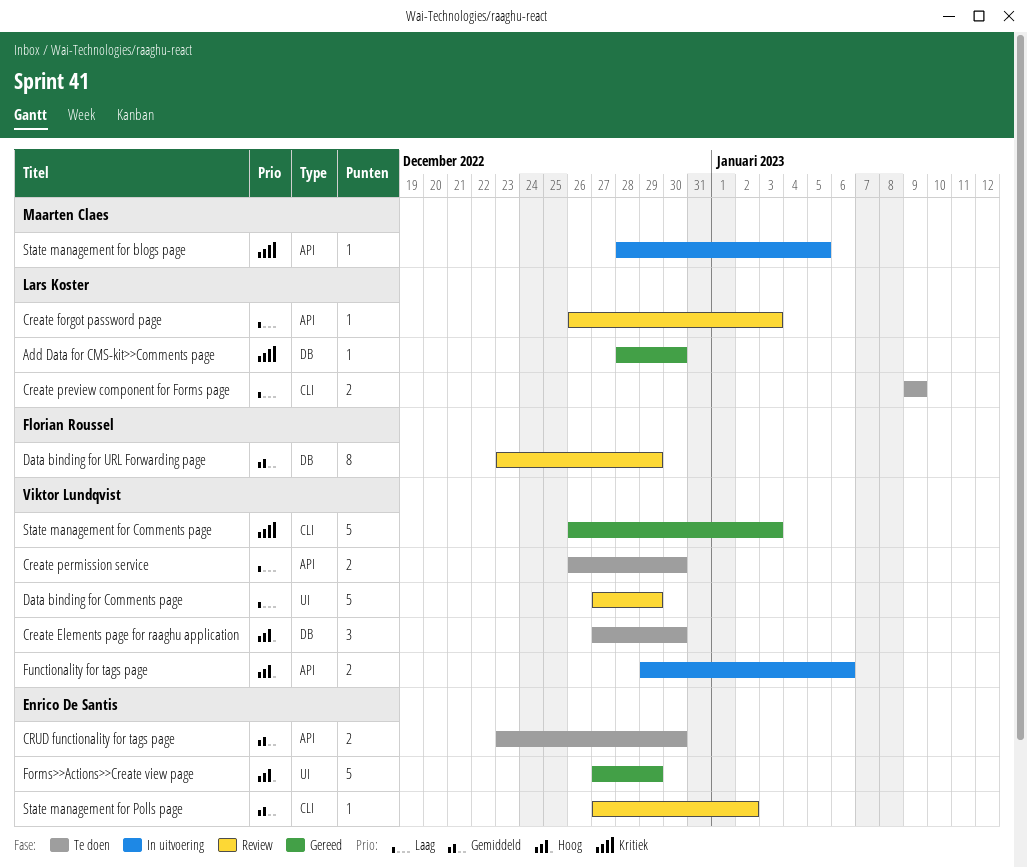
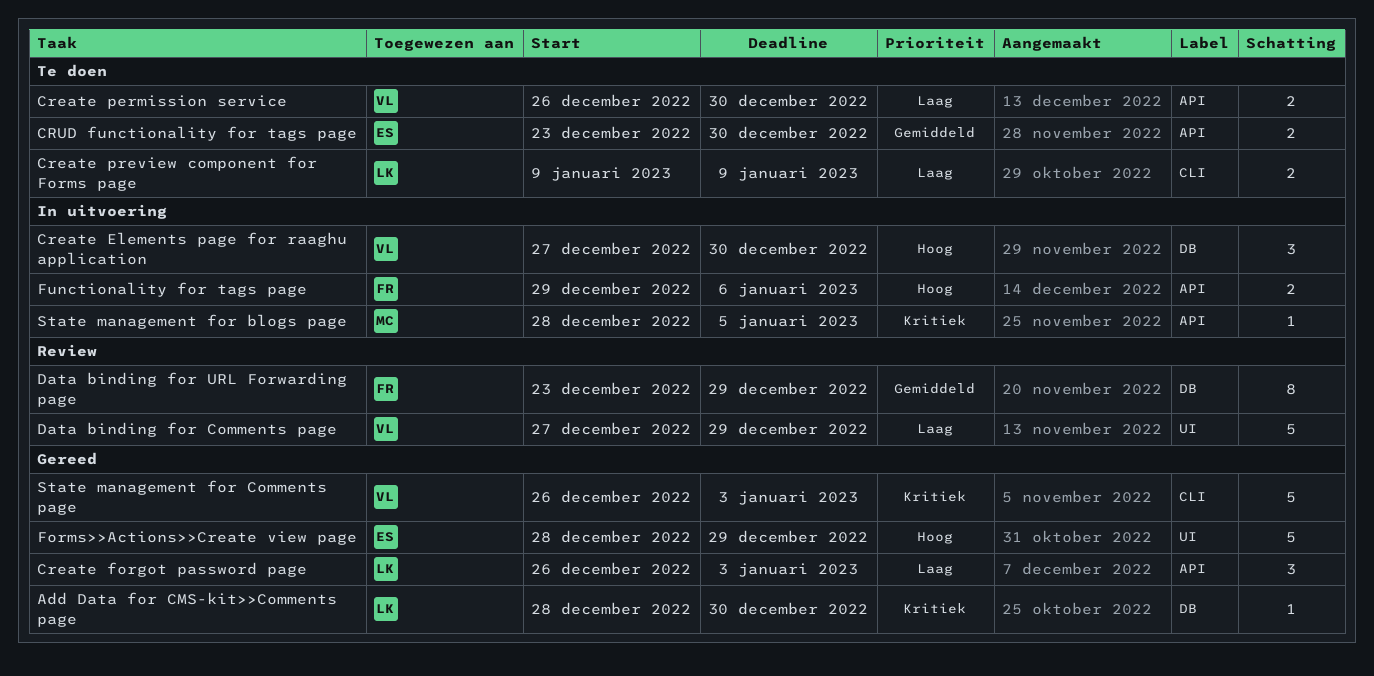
Create Elements page for raaghu application, status: Te doen -> In uitvoering
Create forgot password page, status: Review -> Gereed
Create forgot password page, estimate: 1 -> 3
Forms>>Actions>>Create view page, start: Dec 27 -> Dec 28
Functionality for tags page, owner: Viktor Lundqvist -> Florian Roussel
State management for Polls page: present -> none

